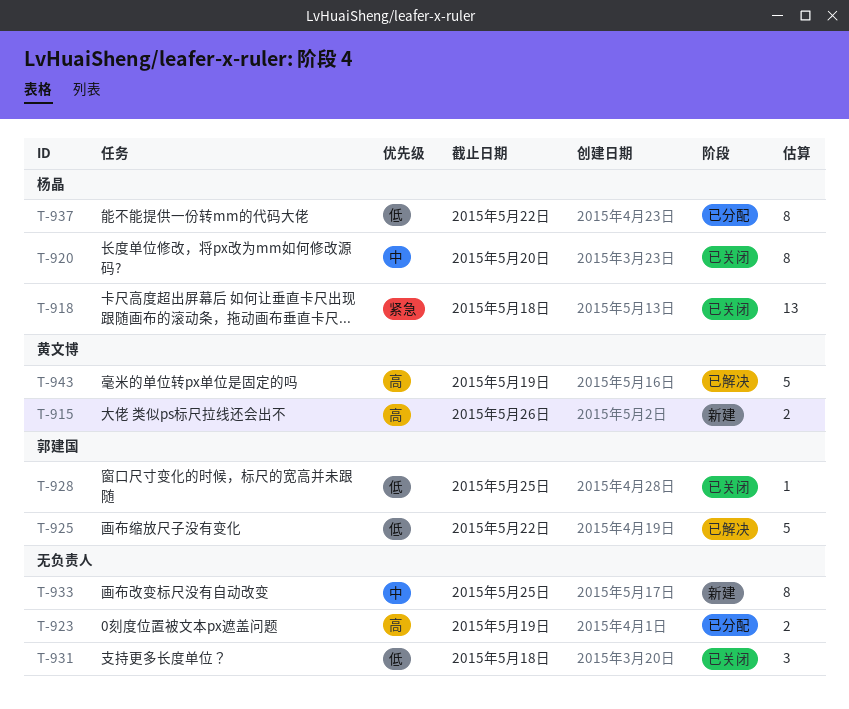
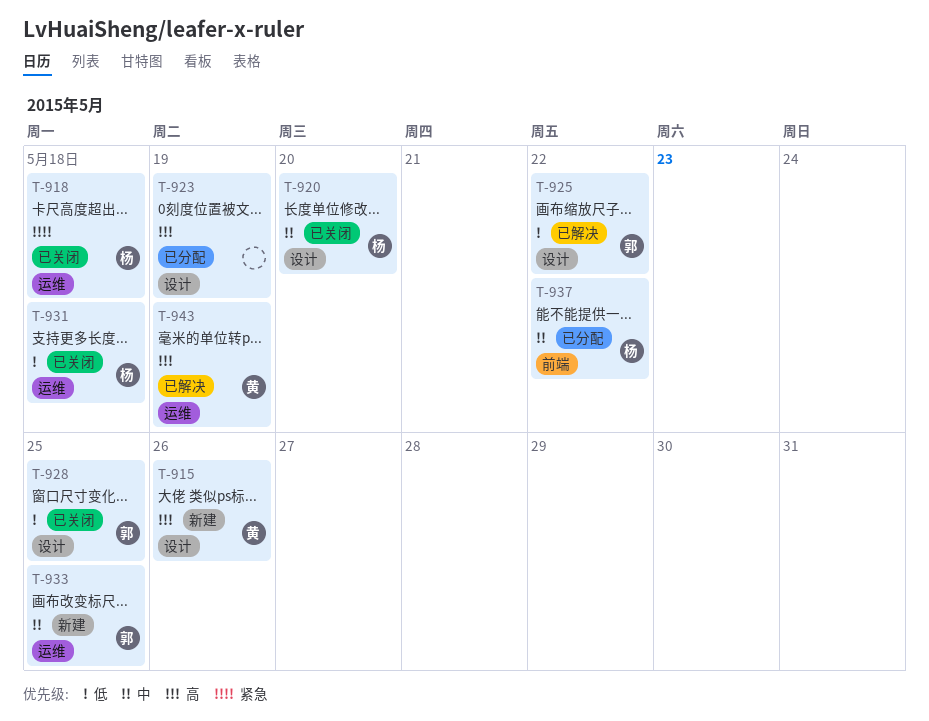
T-931, owner: none -> 杨晶
T-933, owner: none -> 郭建国
T-937, priority: 低 -> 中

